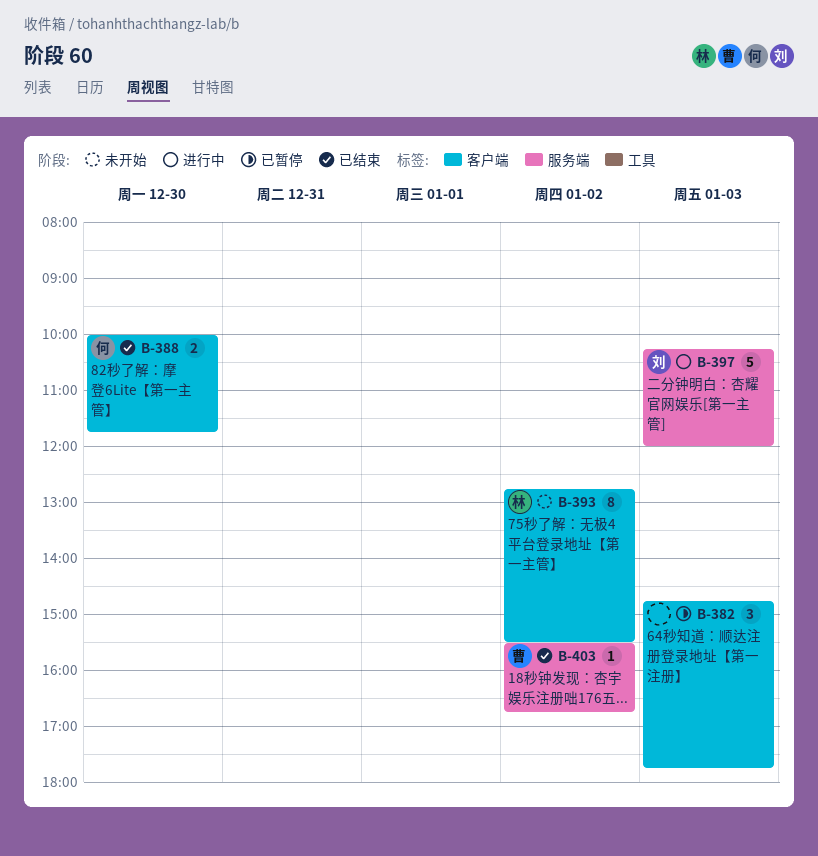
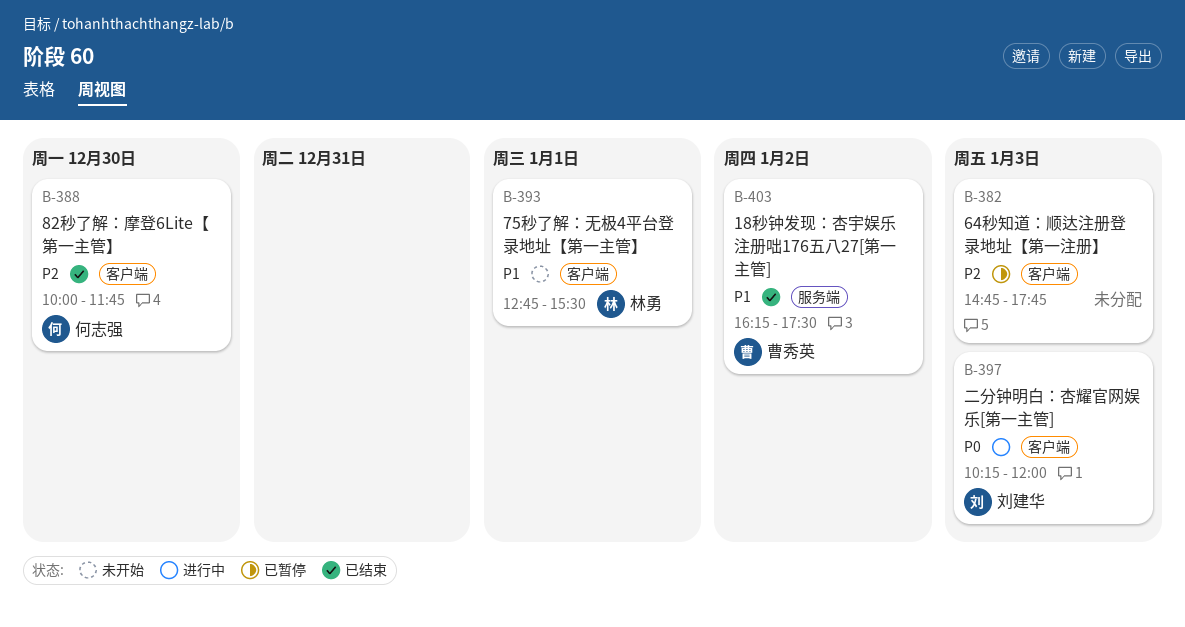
B-393, day: Jan 2 -> Jan 1
B-397, label: 服务端 -> 客户端
B-403, begins: 15:30 -> 16:15
B-403, ends: 16:45 -> 17:30

